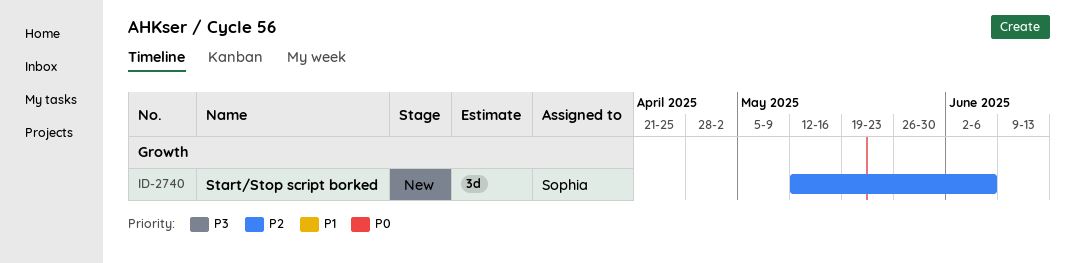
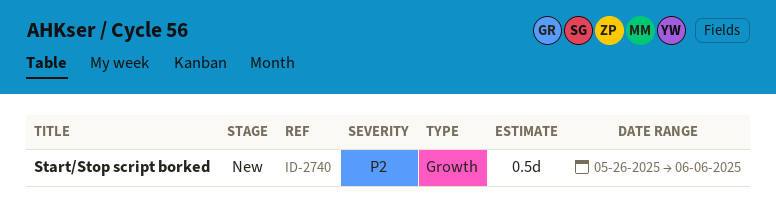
ID-2740, estimate: 3d -> 0.5d
ID-2740, start: May 12 -> May 26

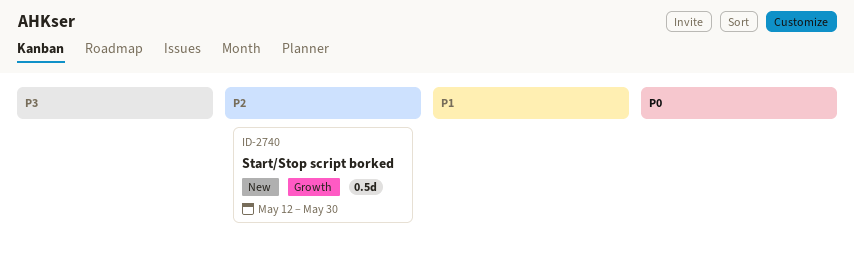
ID-2740, start: May 26 -> May 12
ID-2740, due: Jun 6 -> May 30

